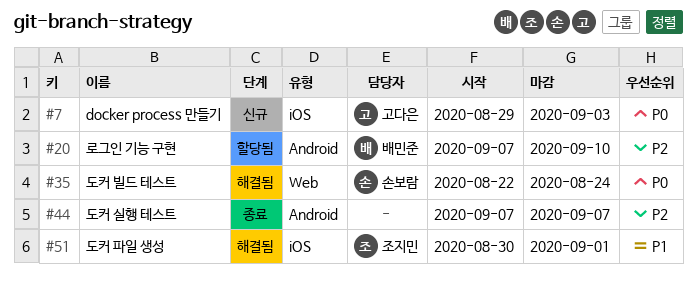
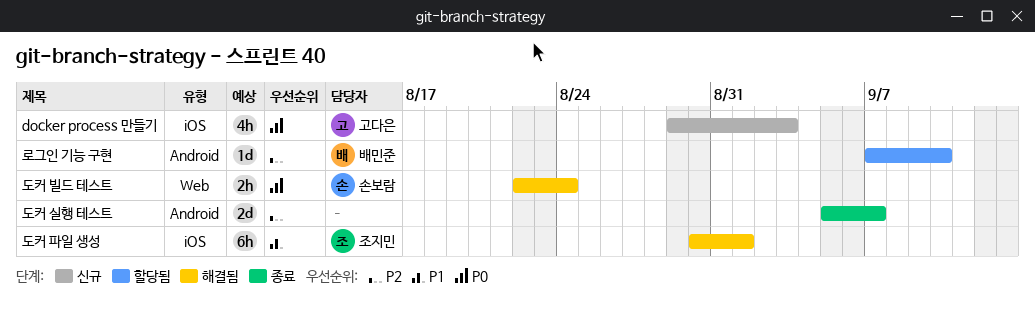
도커 실행 테스트, start: Sep 7 -> Sep 5

